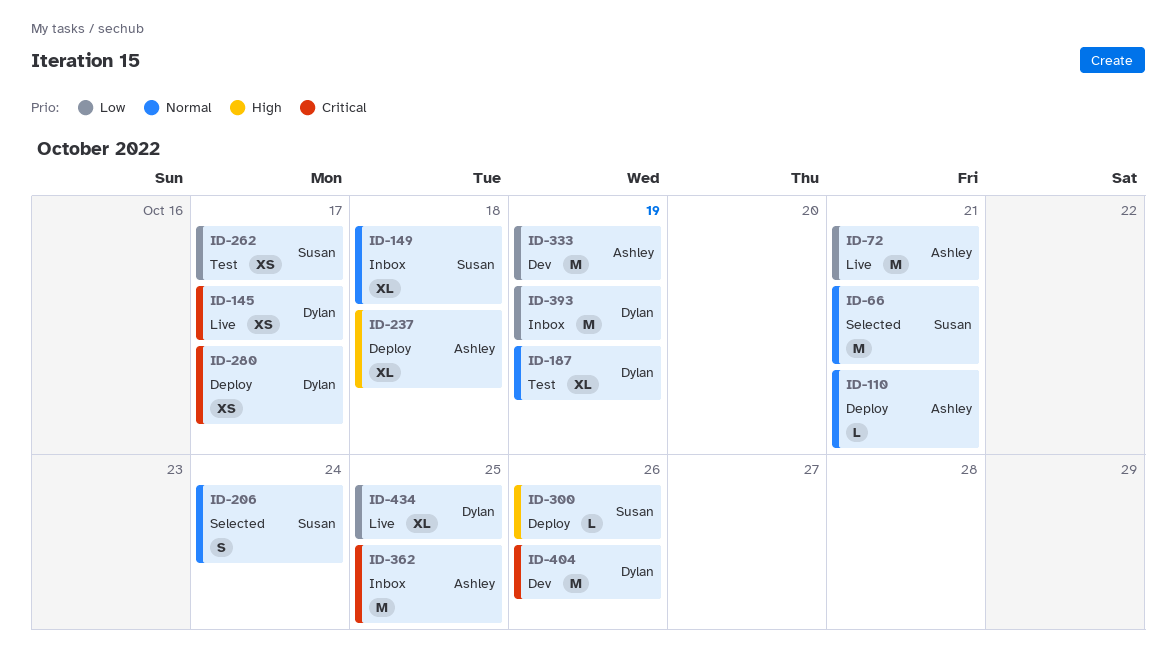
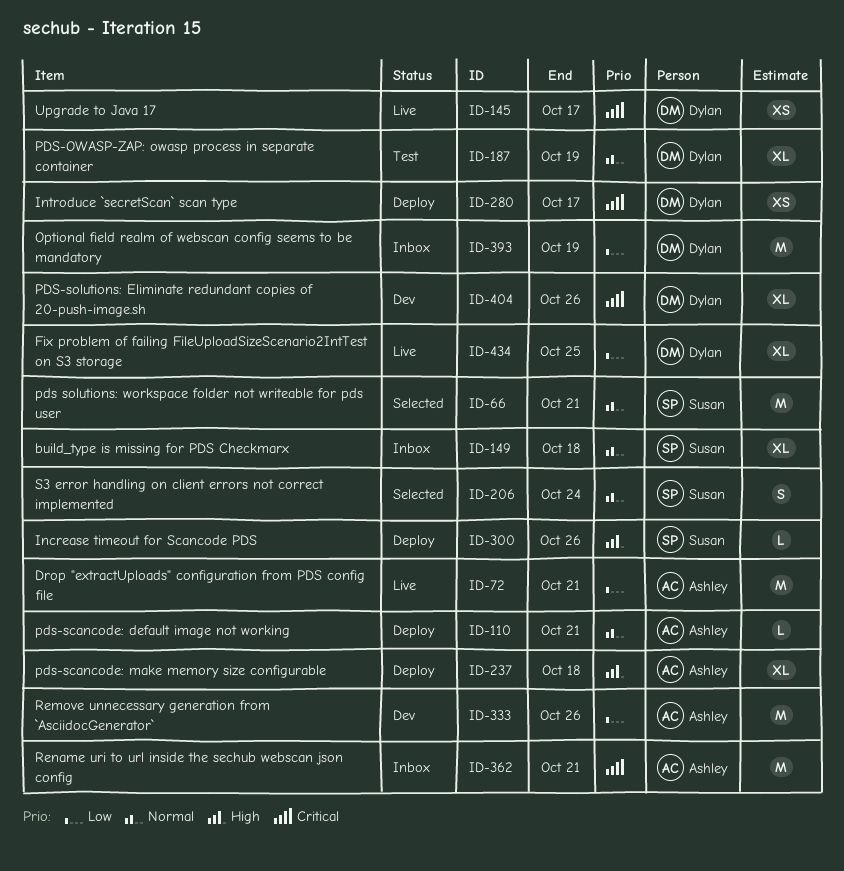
ID-262: present -> none
ID-333, due: Oct 19 -> Oct 26
ID-362, due: Oct 25 -> Oct 21
ID-404, estimate: M -> XL

